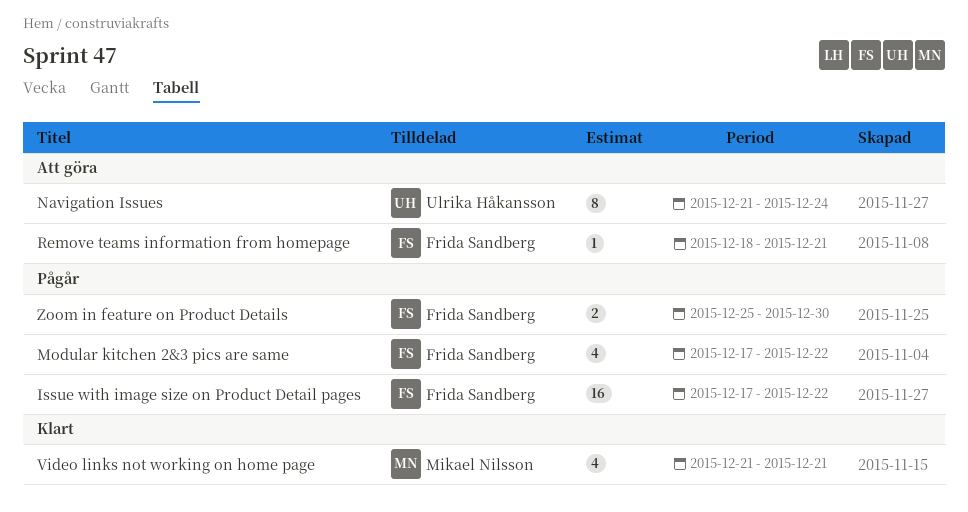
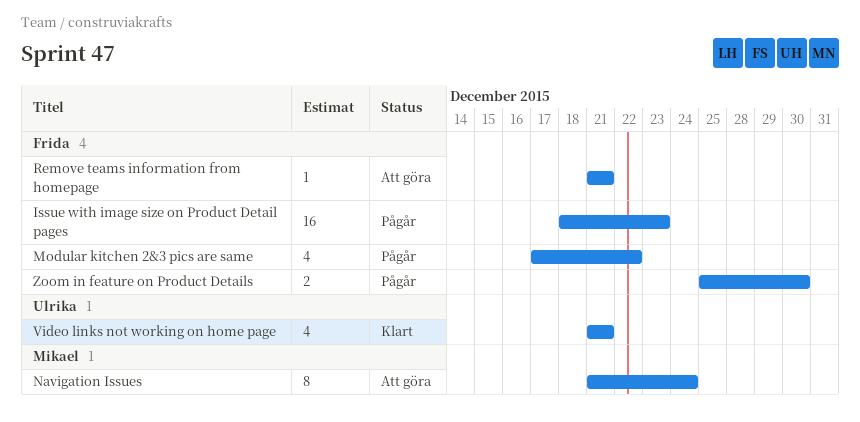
Issue with image size on Product Detail pages, start: Dec 17 -> Dec 18
Issue with image size on Product Detail pages, due: Dec 22 -> Dec 23
Navigation Issues, owner: Ulrika Håkansson -> Mikael Nilsson
Remove teams information from homepage, start: Dec 18 -> Dec 21
Video links not working on home page, owner: Mikael Nilsson -> Ulrika Håkansson

